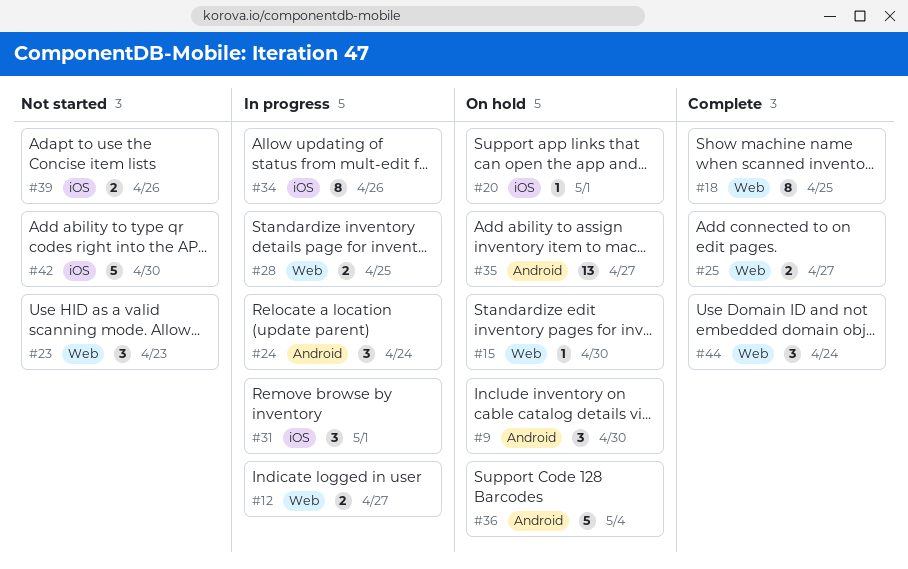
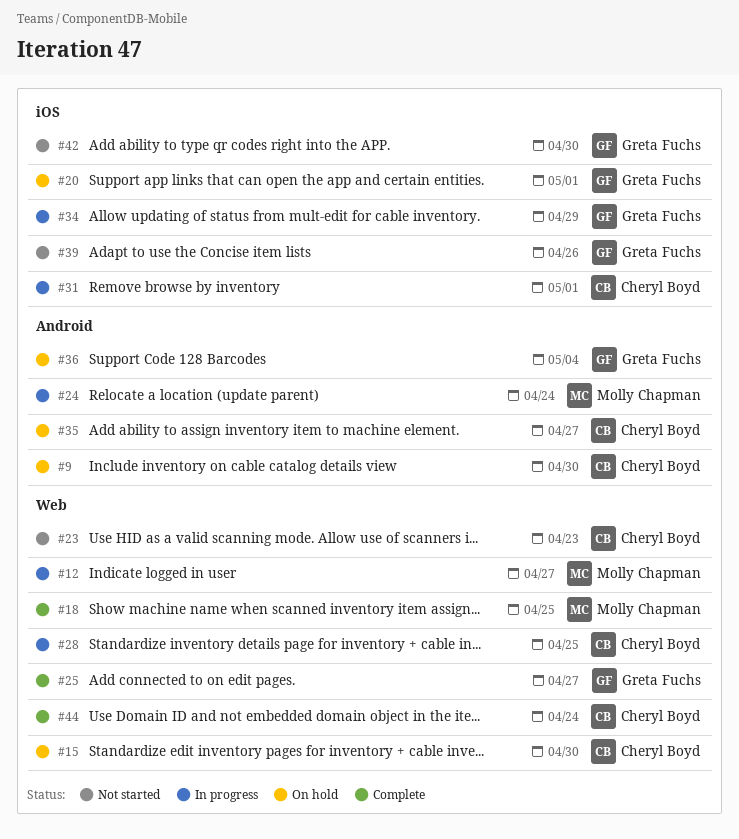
#34, due: Apr 26 -> Apr 29

